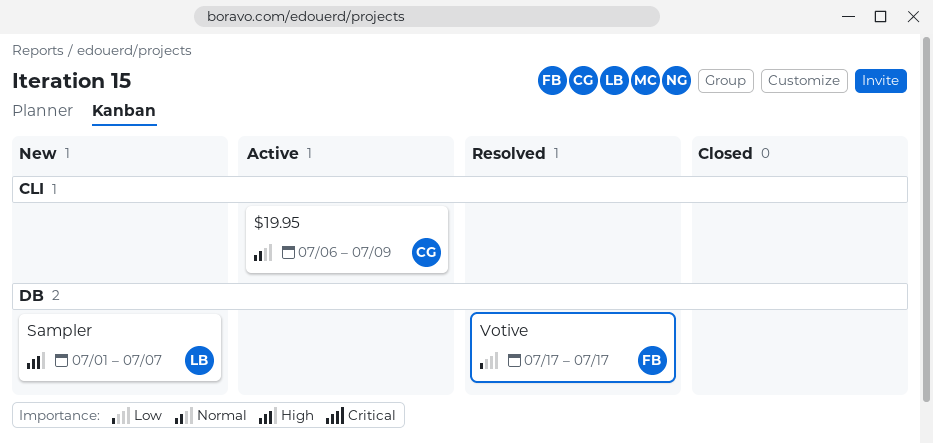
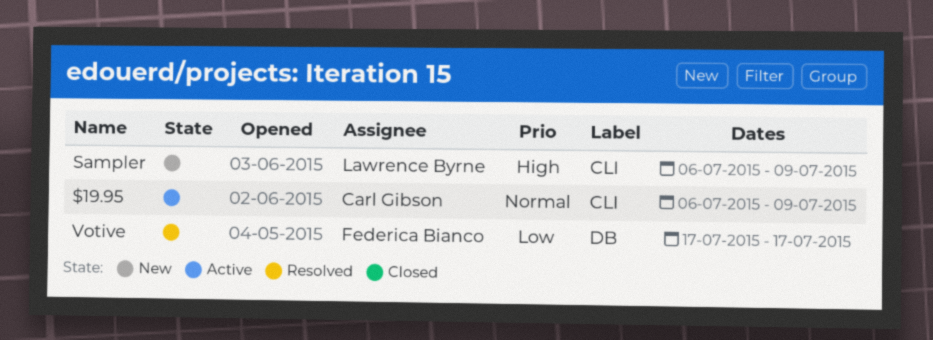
Sampler, label: DB -> CLI
Sampler, start: Jul 1 -> Jul 6
Sampler, due: Jul 7 -> Jul 9

